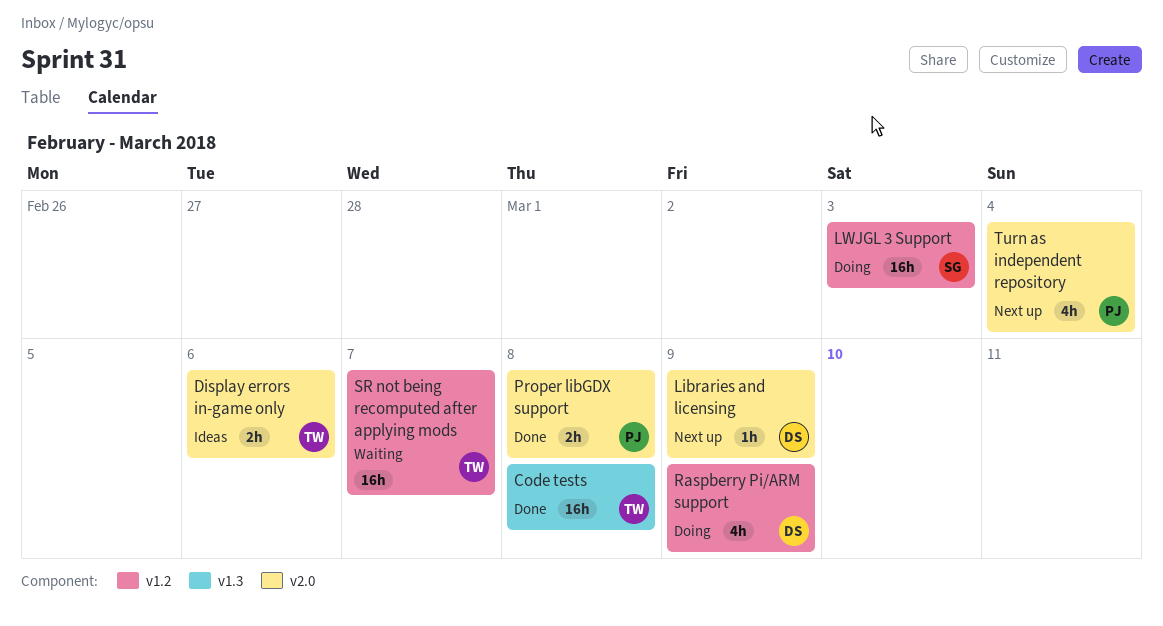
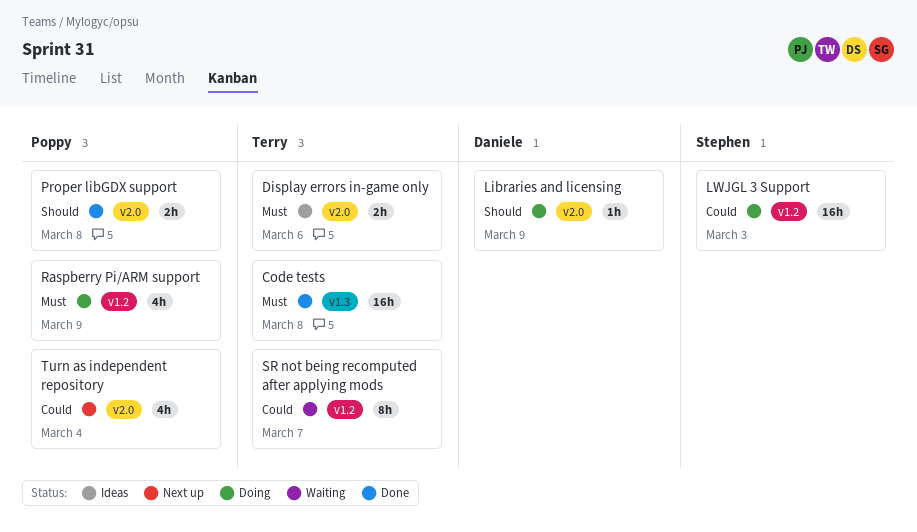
Libraries and licensing, status: Next up -> Doing
Raspberry Pi/ARM support, owner: Daniele -> Poppy
SR not being recomputed after applying mods, estimate: 16h -> 8h

